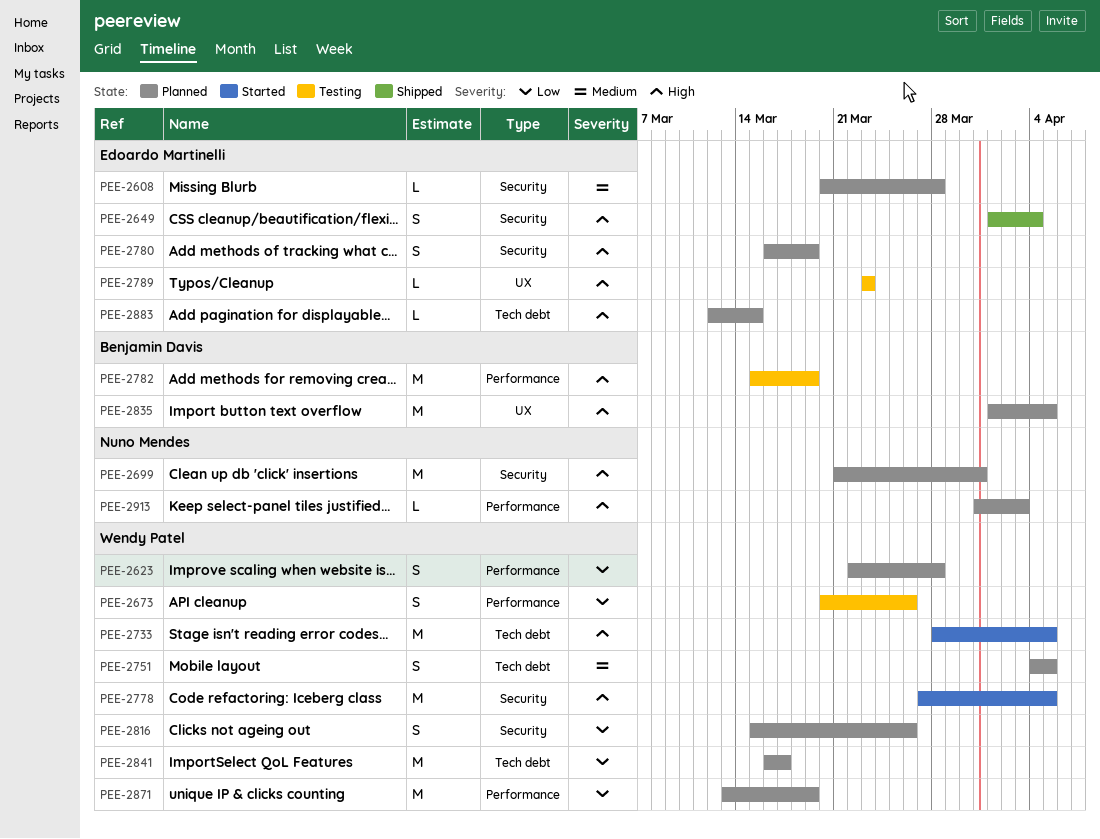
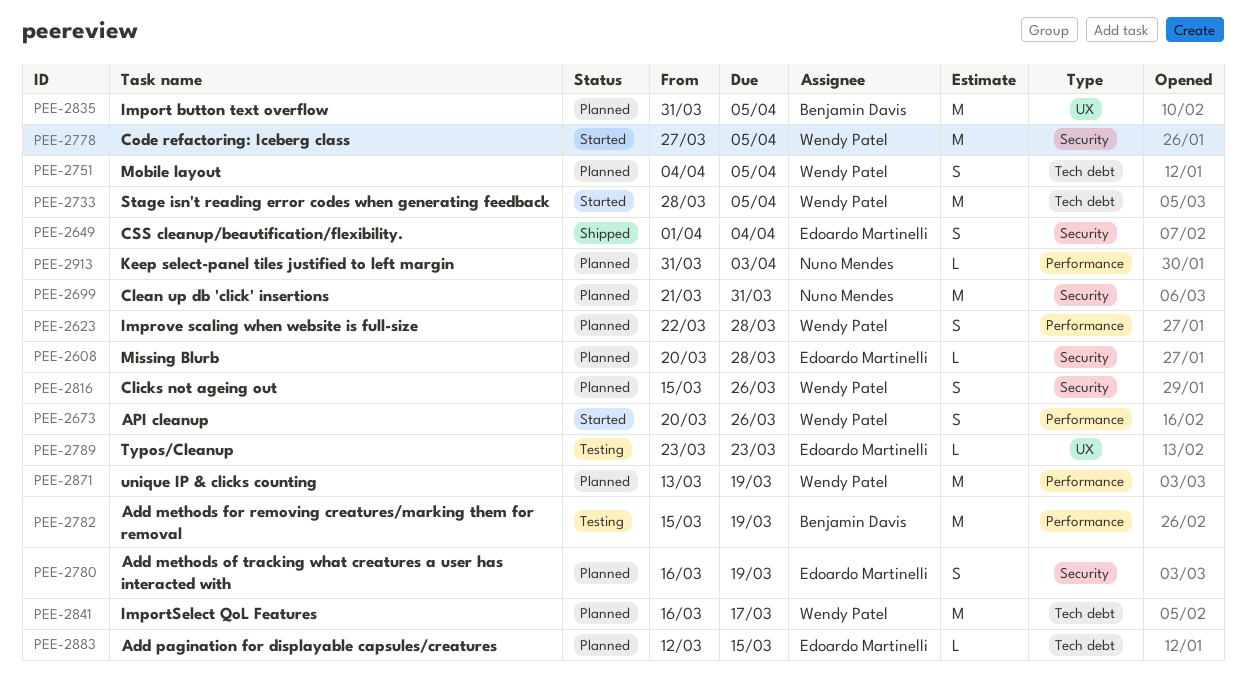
PEE-2673, status: Testing -> Started
PEE-2835, start: Apr 1 -> Mar 31

